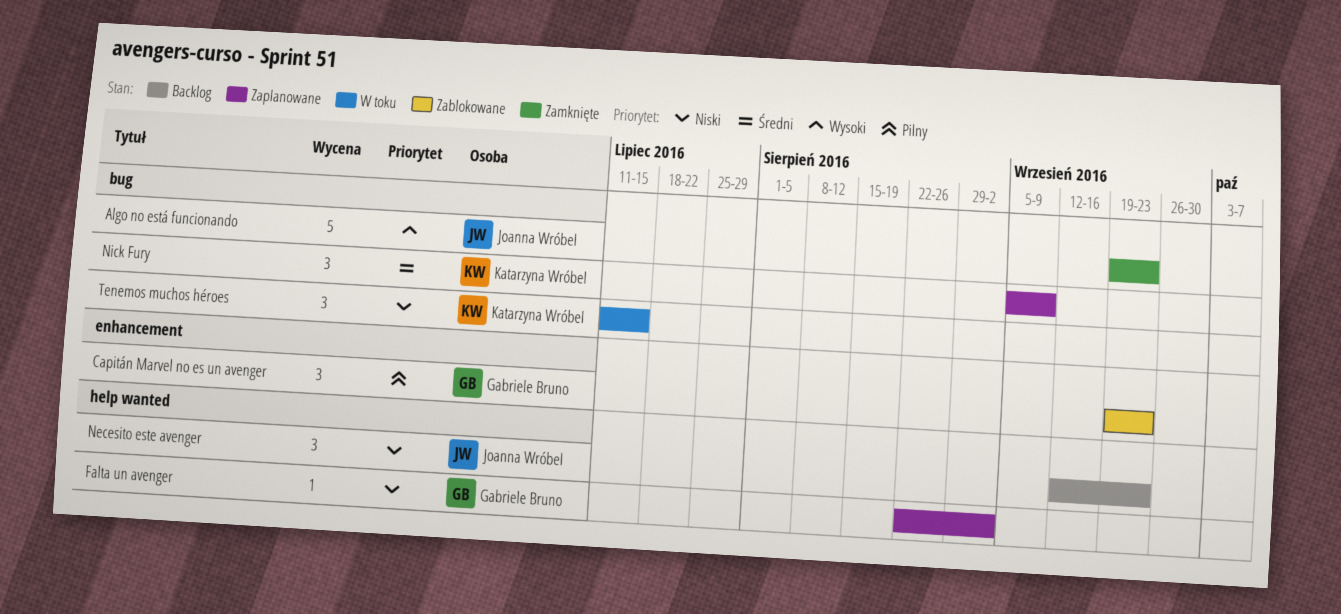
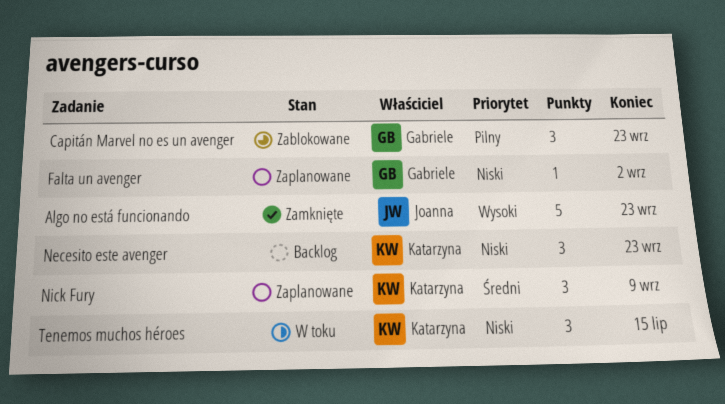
Necesito este avenger, owner: Joanna Wróbel -> Katarzyna Wróbel

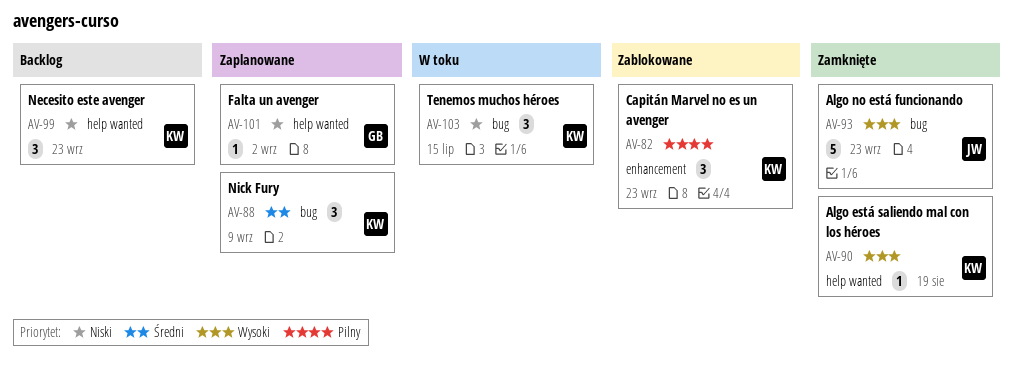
Algo está saliendo mal con los héroes: none -> present
Capitán Marvel no es un avenger, owner: Gabriele -> Katarzyna

